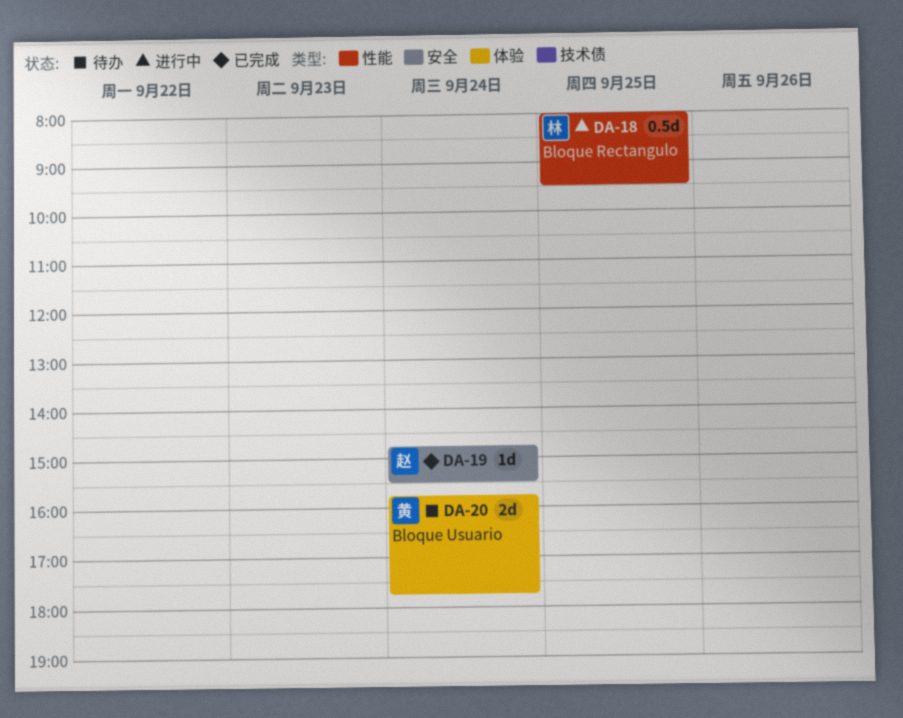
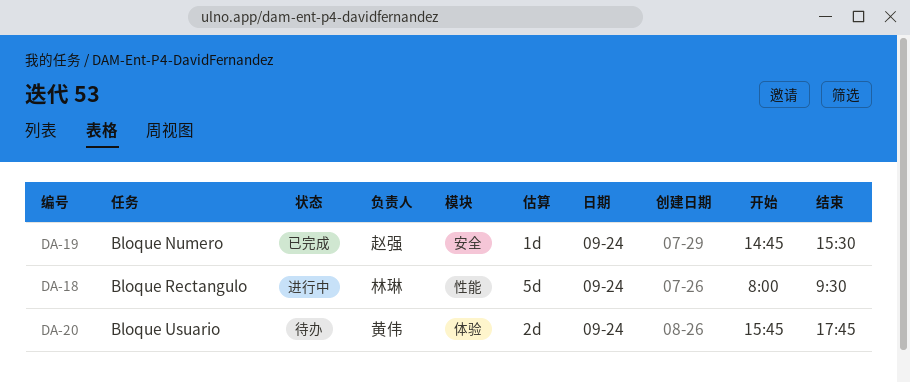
DA-18, estimate: 0.5d -> 5d
DA-18, day: Sep 25 -> Sep 24

